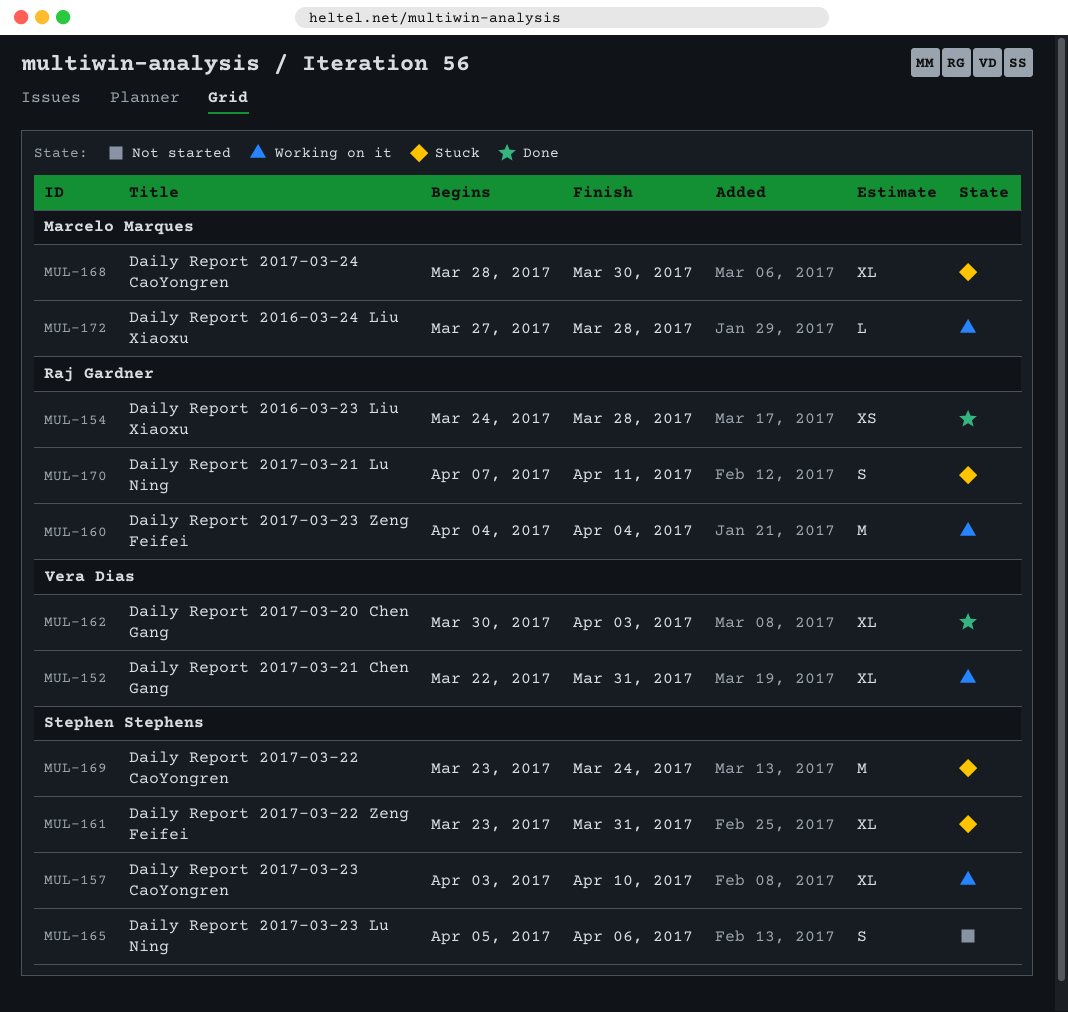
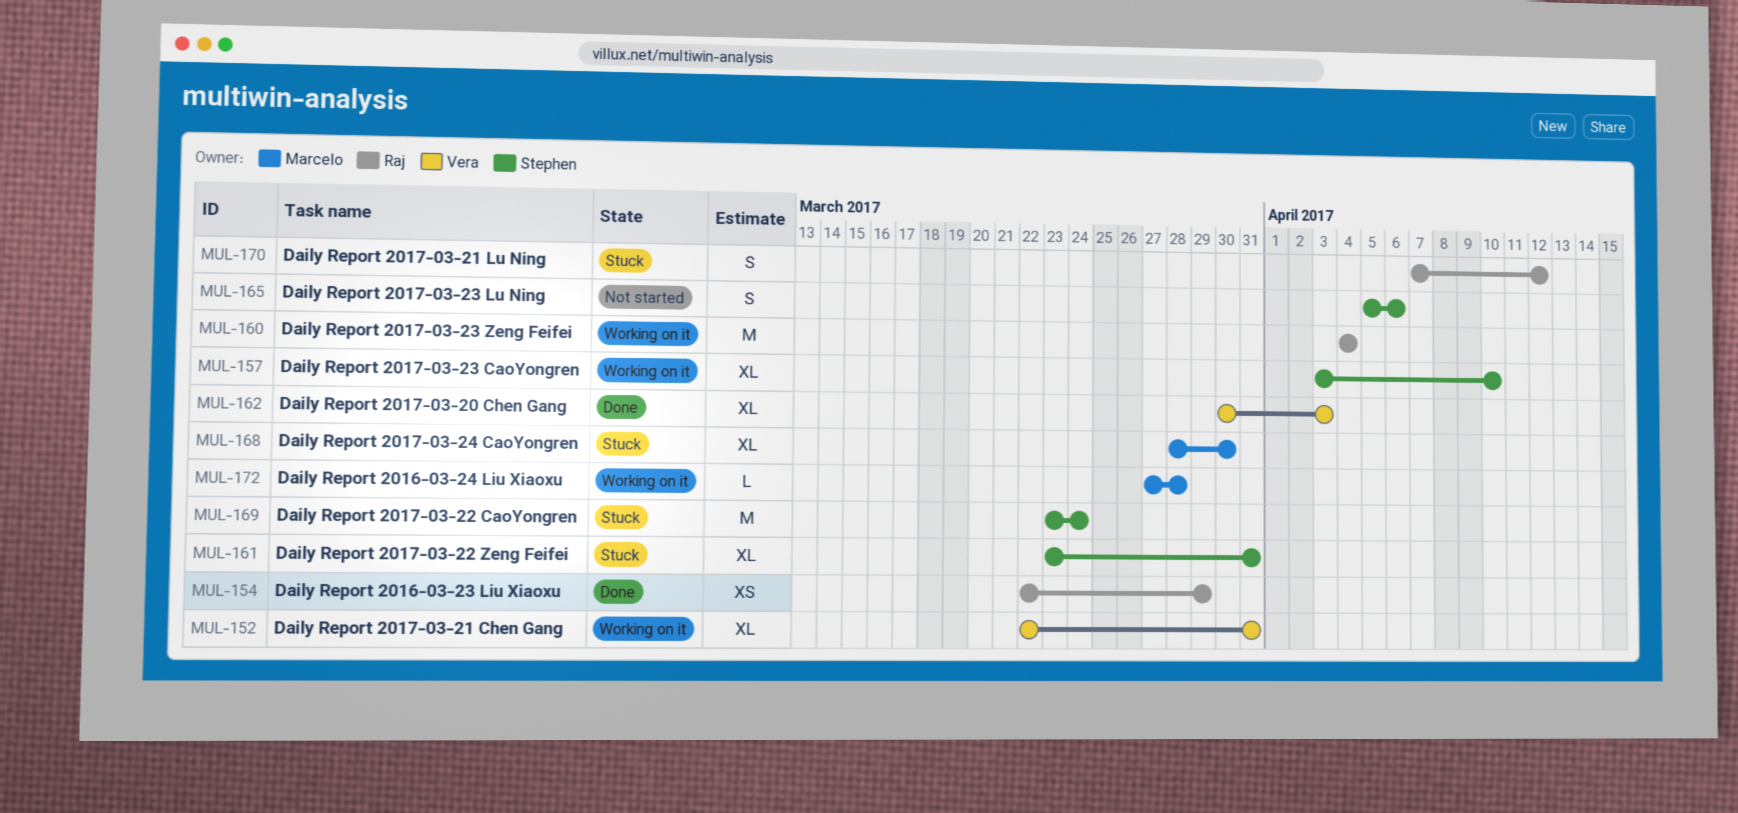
MUL-154, start: Mar 24 -> Mar 22
MUL-154, due: Mar 28 -> Mar 29
MUL-170, due: Apr 11 -> Apr 12

